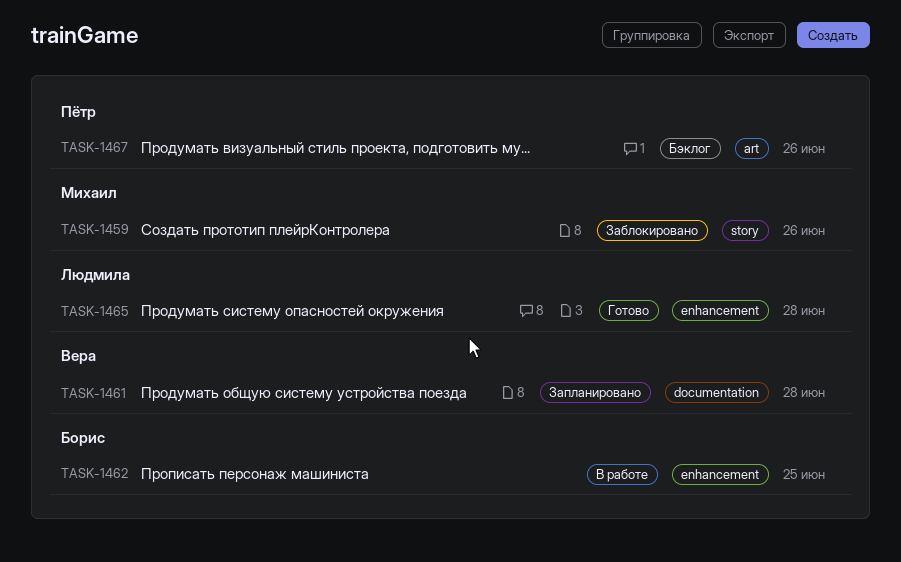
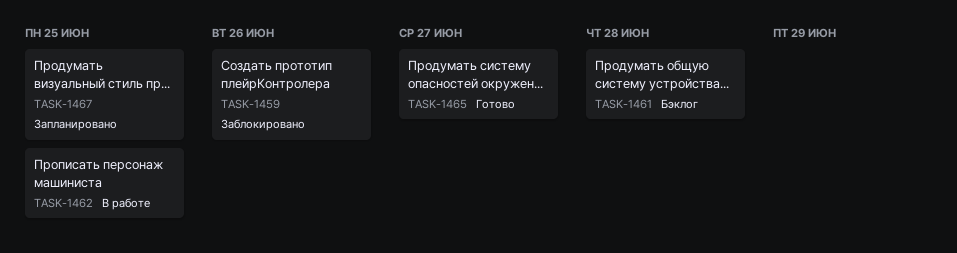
TASK-1461, status: Запланировано -> Бэклог
TASK-1465, due: Jun 28 -> Jun 27
TASK-1467, status: Бэклог -> Запланировано
TASK-1467, due: Jun 26 -> Jun 25

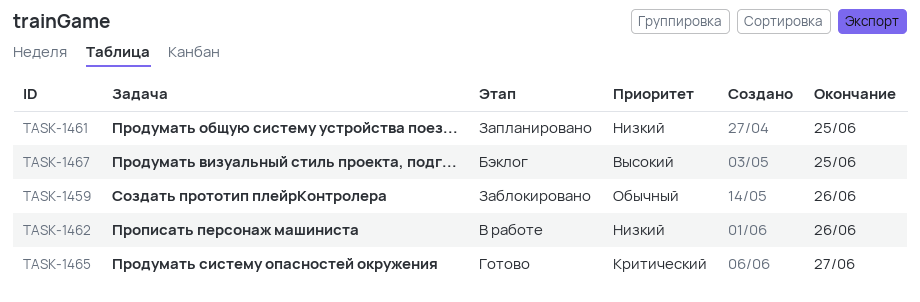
TASK-1461, status: Бэклог -> Запланировано
TASK-1461, due: Jun 28 -> Jun 25
TASK-1462, due: Jun 25 -> Jun 26
TASK-1467, status: Запланировано -> Бэклог

